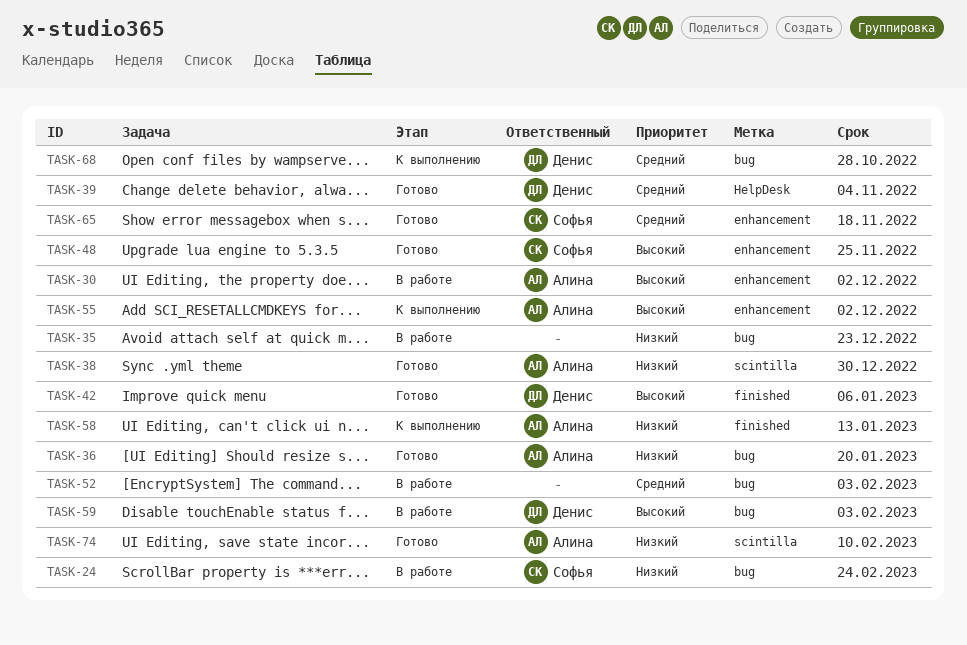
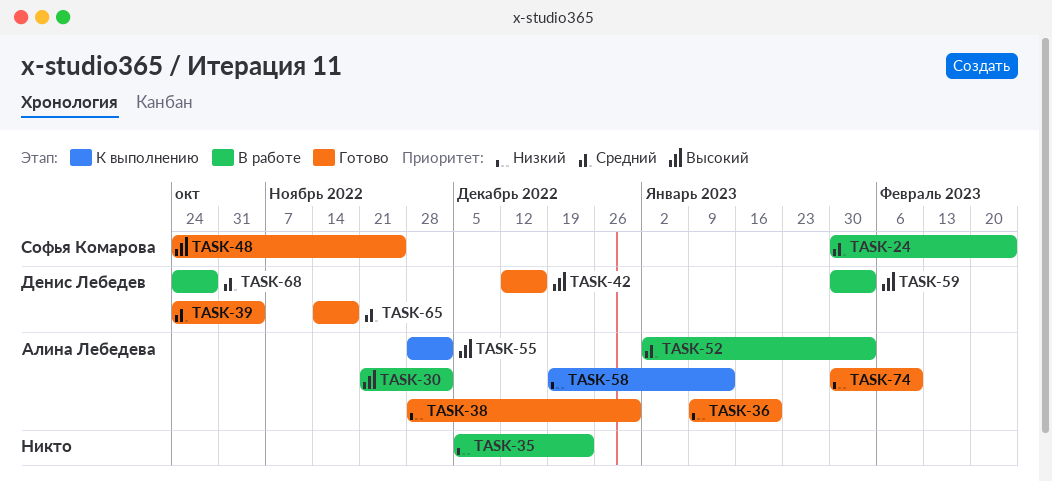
TASK-24, priority: Низкий -> Средний
TASK-42, due: Jan 6 -> Dec 16
TASK-52, owner: none -> Алина Лебедева
TASK-65, owner: Софья Комарова -> Денис Лебедев
TASK-68, status: К выполнению -> В работе

